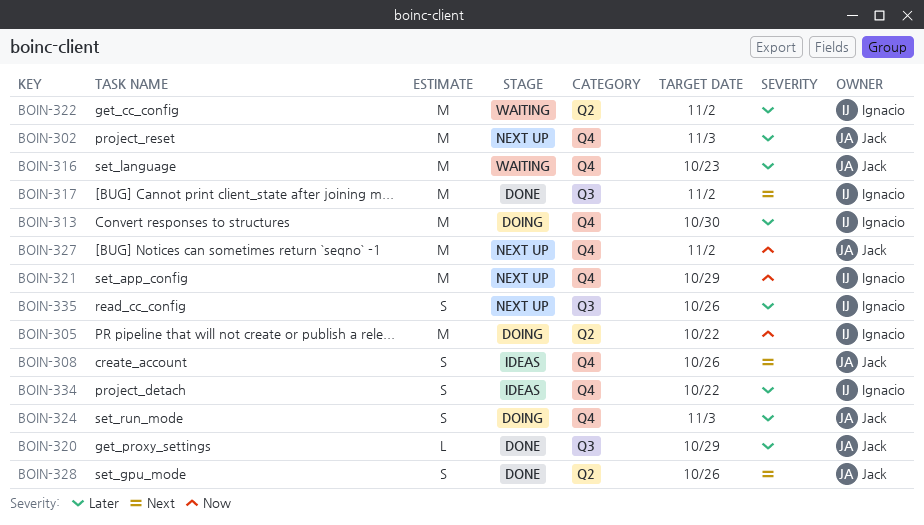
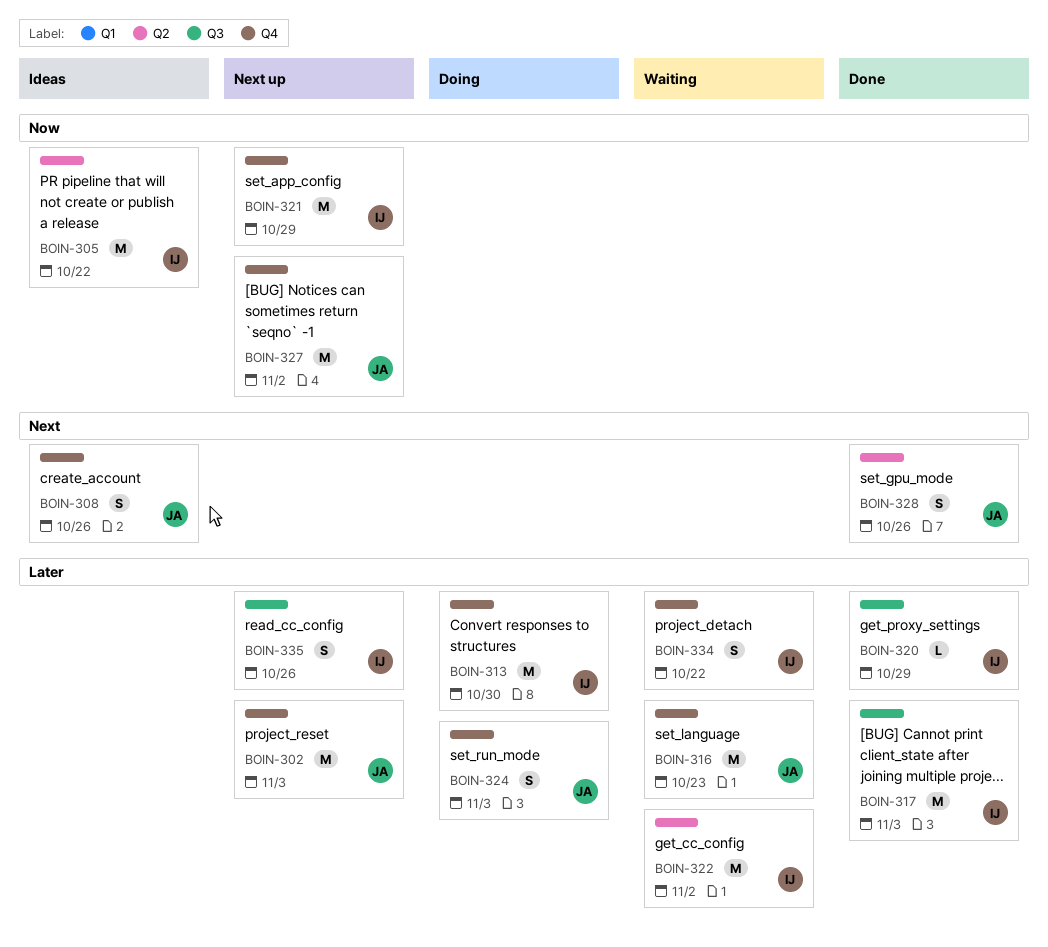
BOIN-305, status: Doing -> Ideas
BOIN-317, priority: Next -> Later
BOIN-317, due: Nov 2 -> Nov 3
BOIN-320, owner: Jack -> Ignacio
BOIN-334, status: Ideas -> Waiting

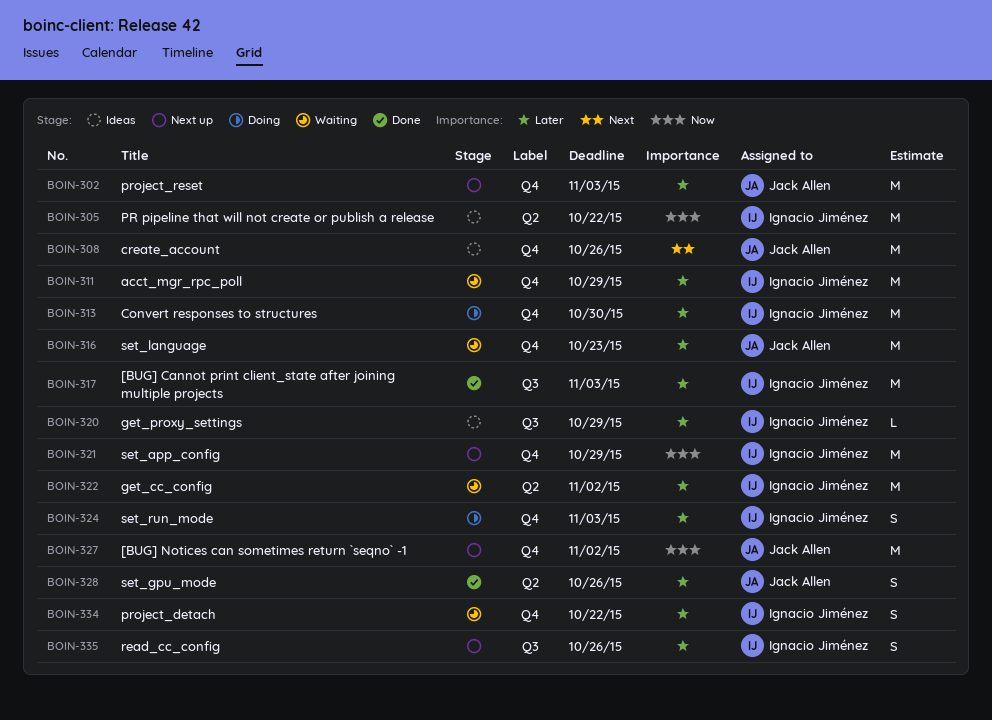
BOIN-308, estimate: S -> M
BOIN-311: none -> present
BOIN-320, status: Done -> Ideas
BOIN-324, owner: Jack Allen -> Ignacio Jiménez
BOIN-328, priority: Next -> Later

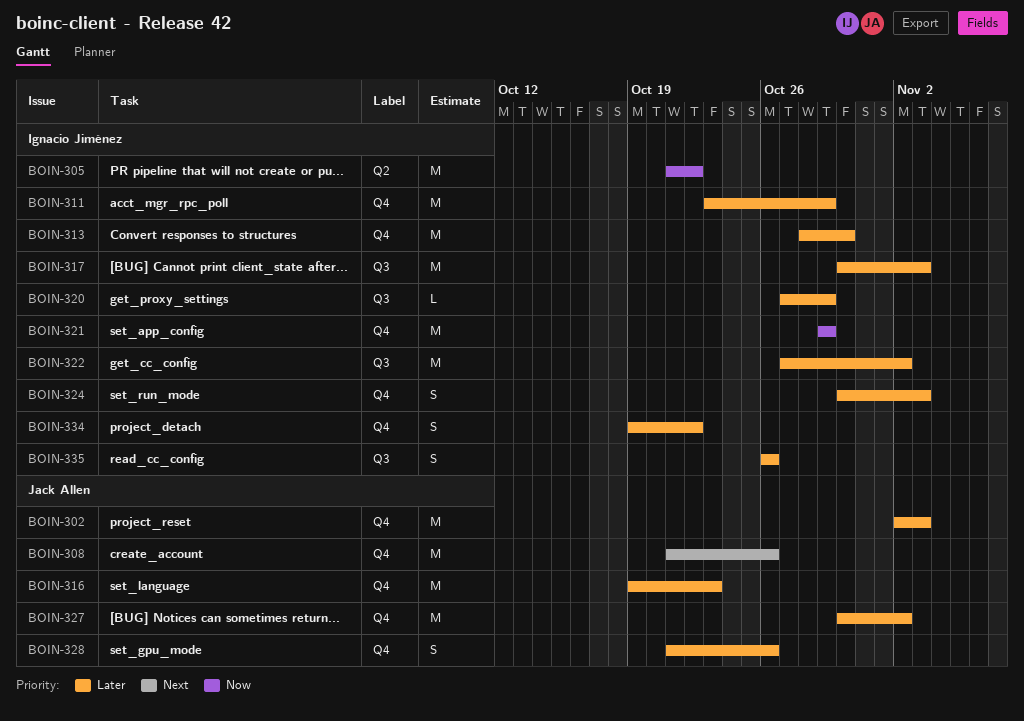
BOIN-322, label: Q2 -> Q3
BOIN-327, priority: Now -> Later
BOIN-328, label: Q2 -> Q4

